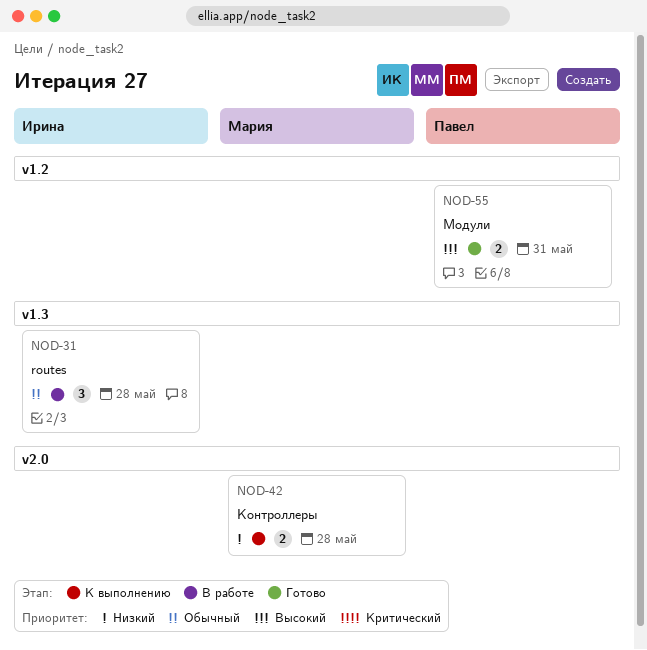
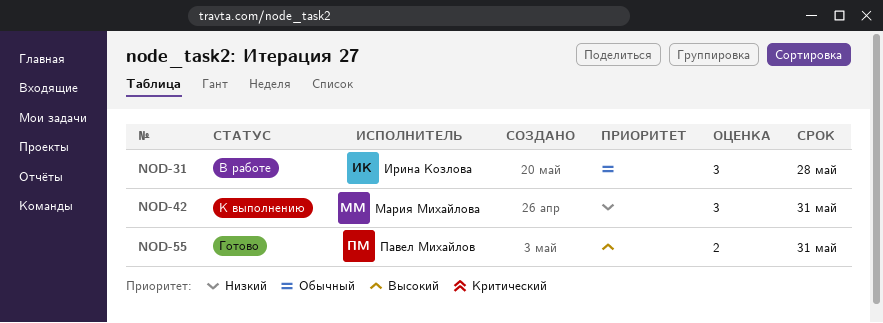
NOD-42, estimate: 2 -> 3
NOD-42, due: May 28 -> May 31

